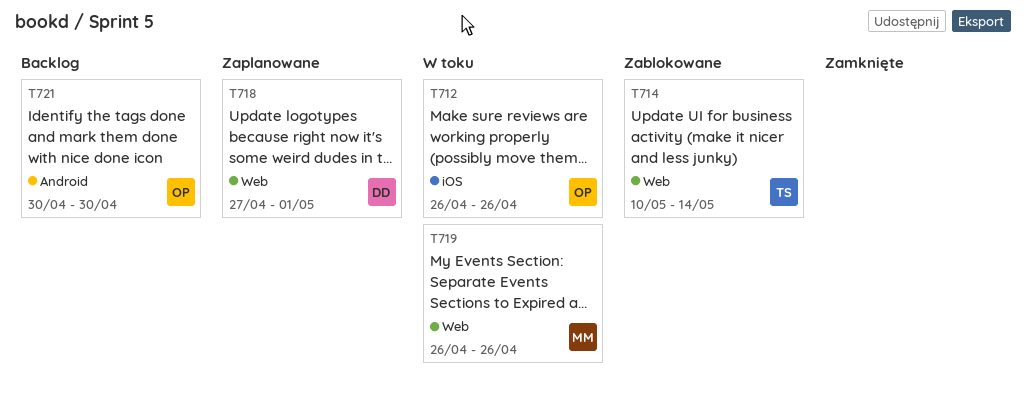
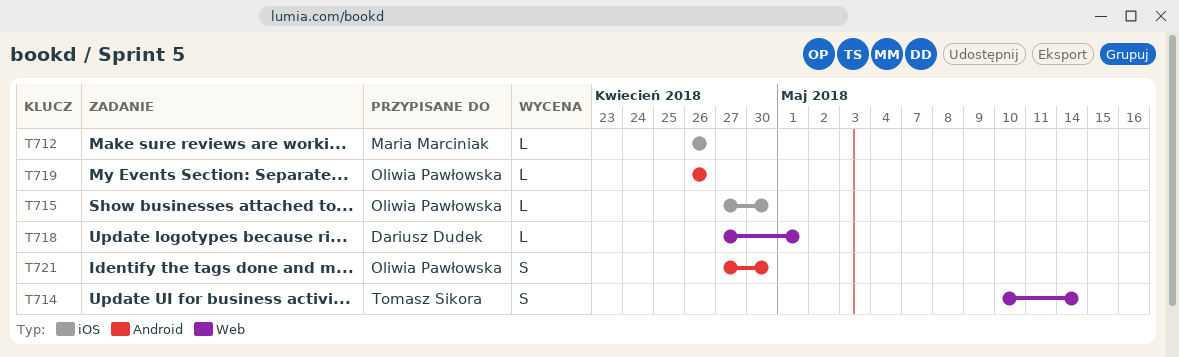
T712, owner: Oliwia Pawłowska -> Maria Marciniak
T715: none -> present
T719, owner: Maria Marciniak -> Oliwia Pawłowska
T719, label: Web -> Android
T721, start: Apr 30 -> Apr 27

